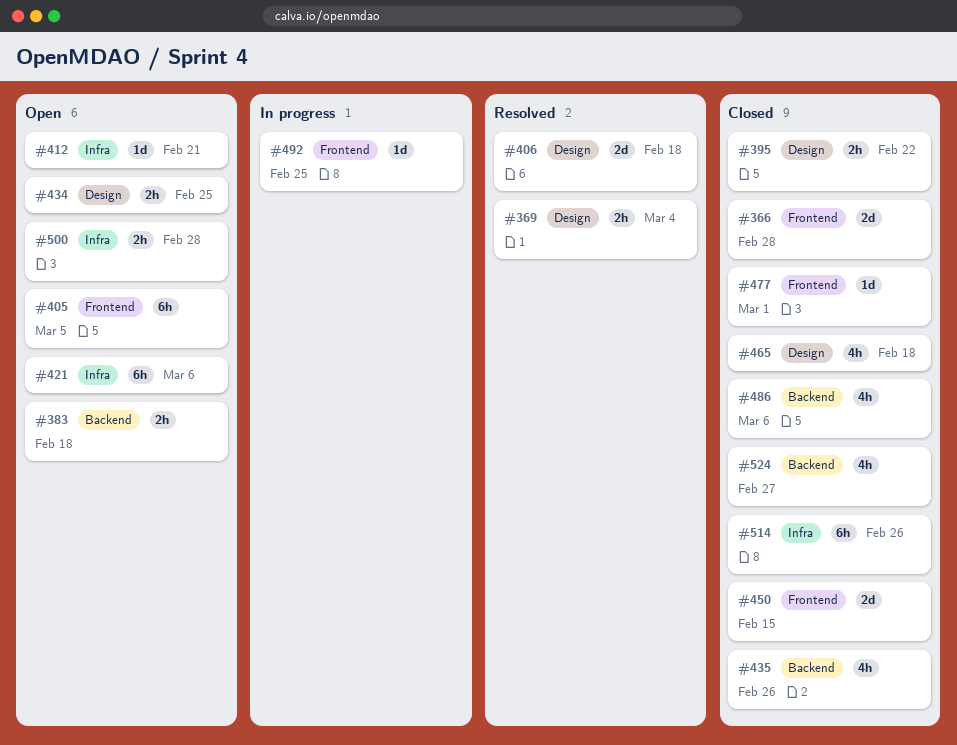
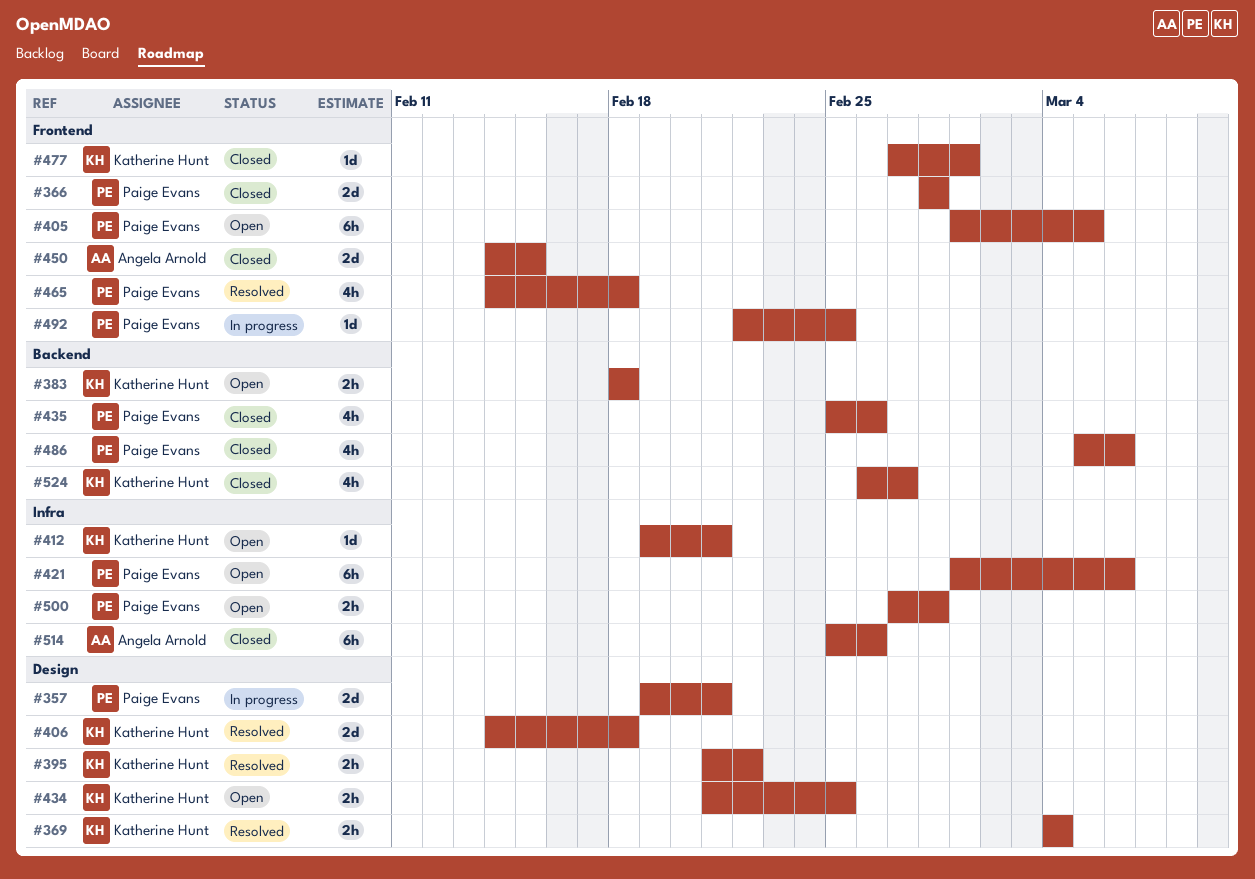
#357: none -> present
#395, status: Closed -> Resolved
#465, status: Closed -> Resolved
#465, label: Design -> Frontend

